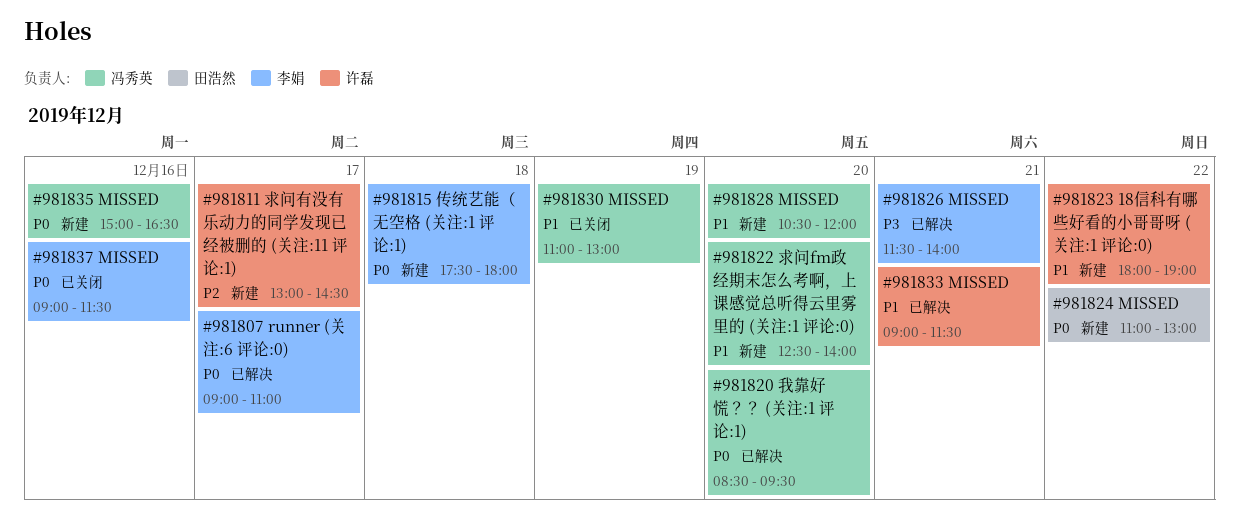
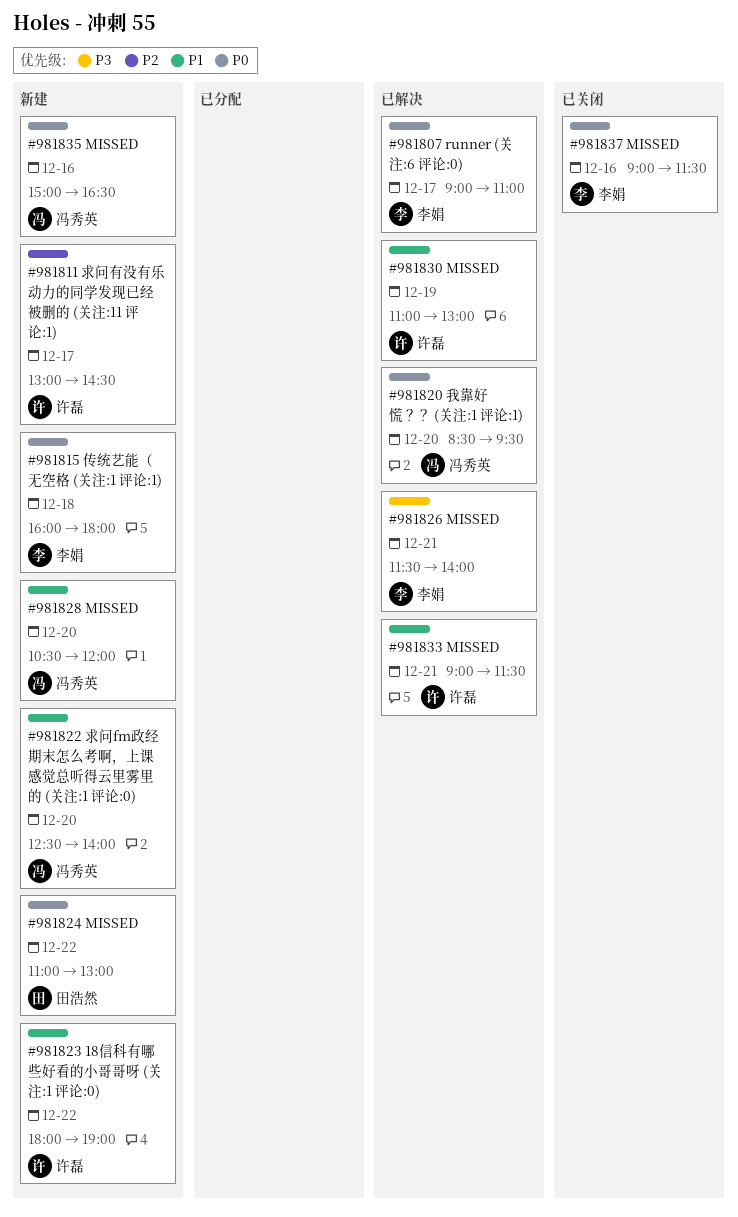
#981815 传统艺能（无空格 (关注:1 评论:1), begins: 17:30 -> 16:00
#981830 MISSED, status: 已关闭 -> 已解决
#981830 MISSED, owner: 冯秀英 -> 许磊

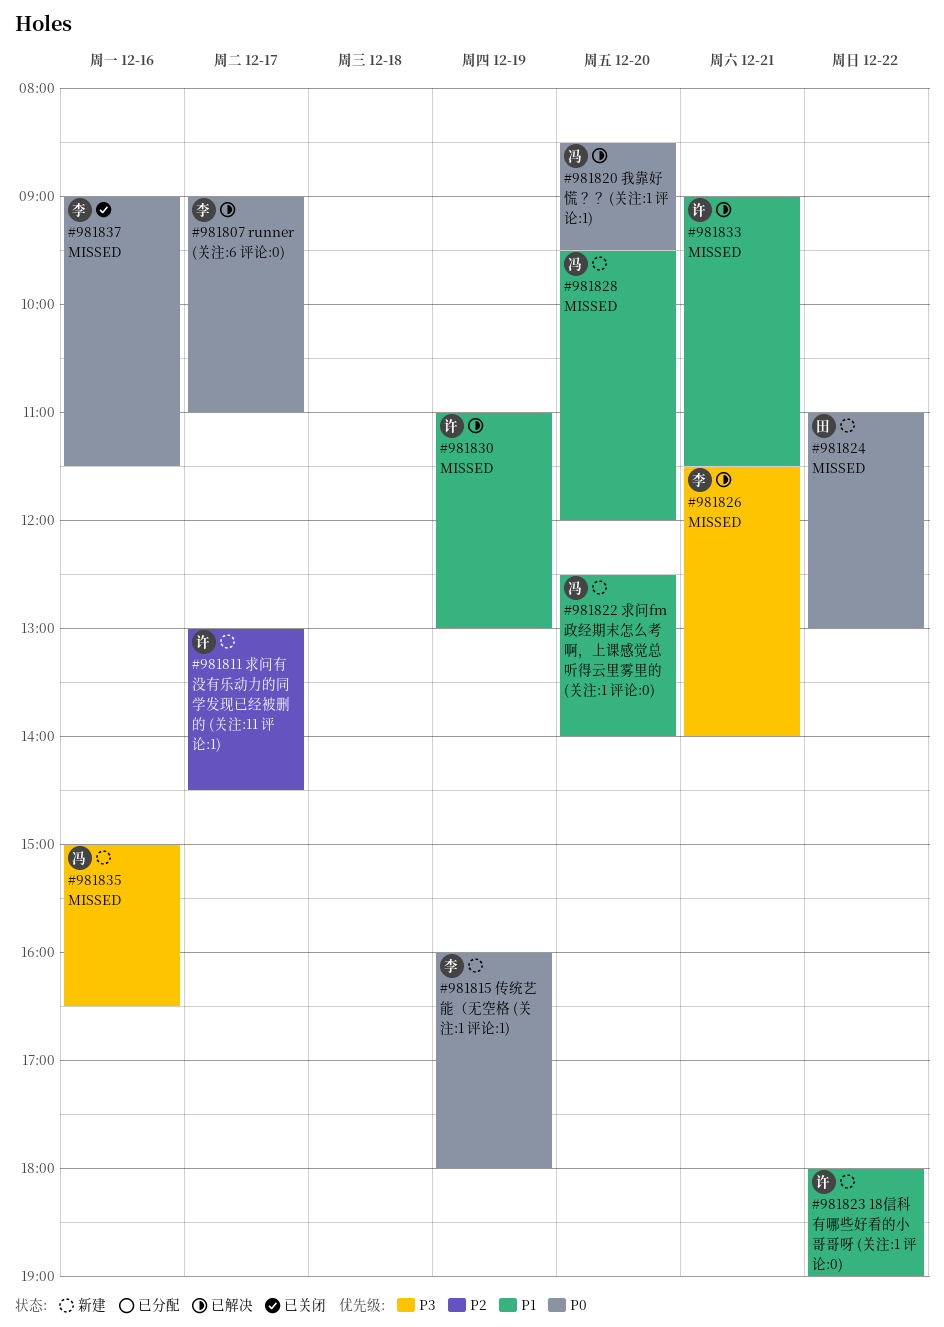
#981815 传统艺能（无空格 (关注:1 评论:1), day: Dec 18 -> Dec 19
#981828 MISSED, begins: 10:30 -> 09:30
#981835 MISSED, priority: P0 -> P3

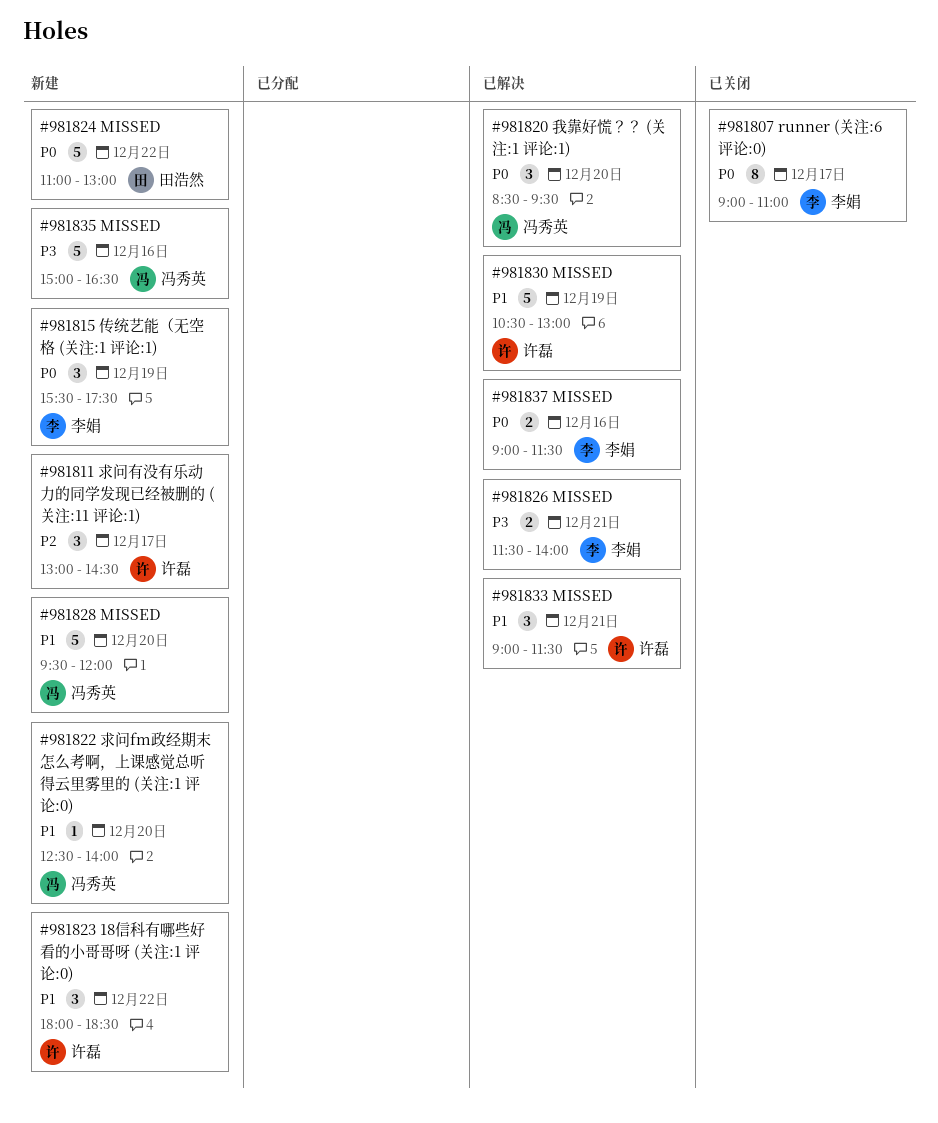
#981807 runner (关注:6 评论:0), status: 已解决 -> 已关闭
#981815 传统艺能（无空格 (关注:1 评论:1), begins: 16:00 -> 15:30
#981815 传统艺能（无空格 (关注:1 评论:1), ends: 18:00 -> 17:30
#981823 18信科有哪些好看的小哥哥呀 (关注:1 评论:0), ends: 19:00 -> 18:30
#981830 MISSED, begins: 11:00 -> 10:30
#981837 MISSED, status: 已关闭 -> 已解决

